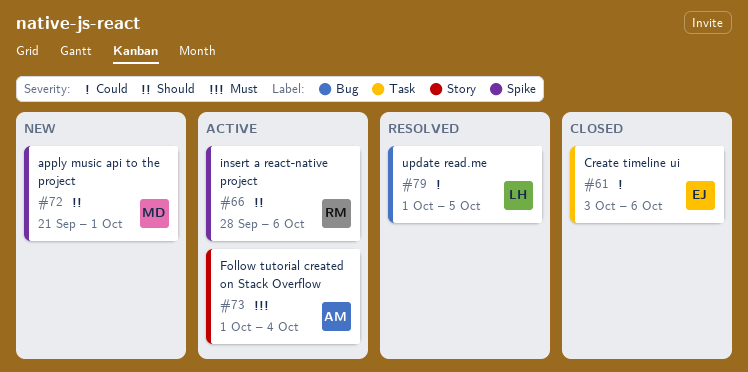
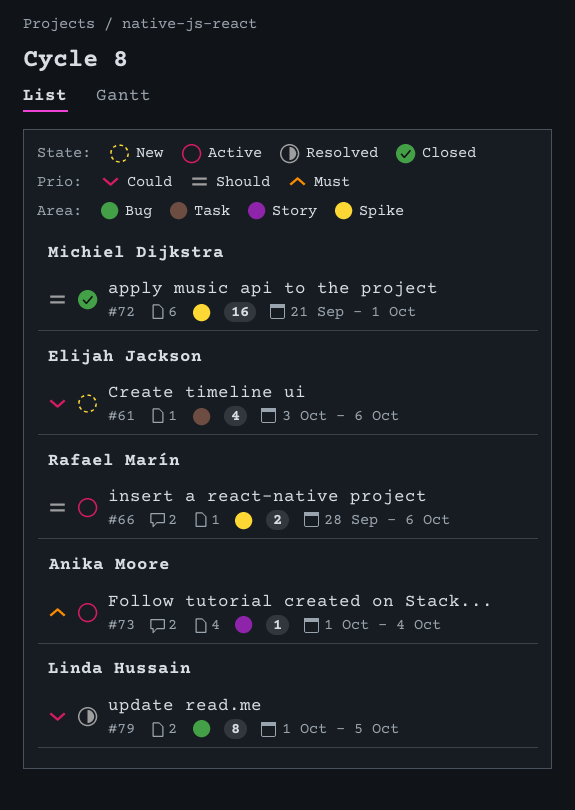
#61, status: Closed -> New
#72, status: New -> Closed

